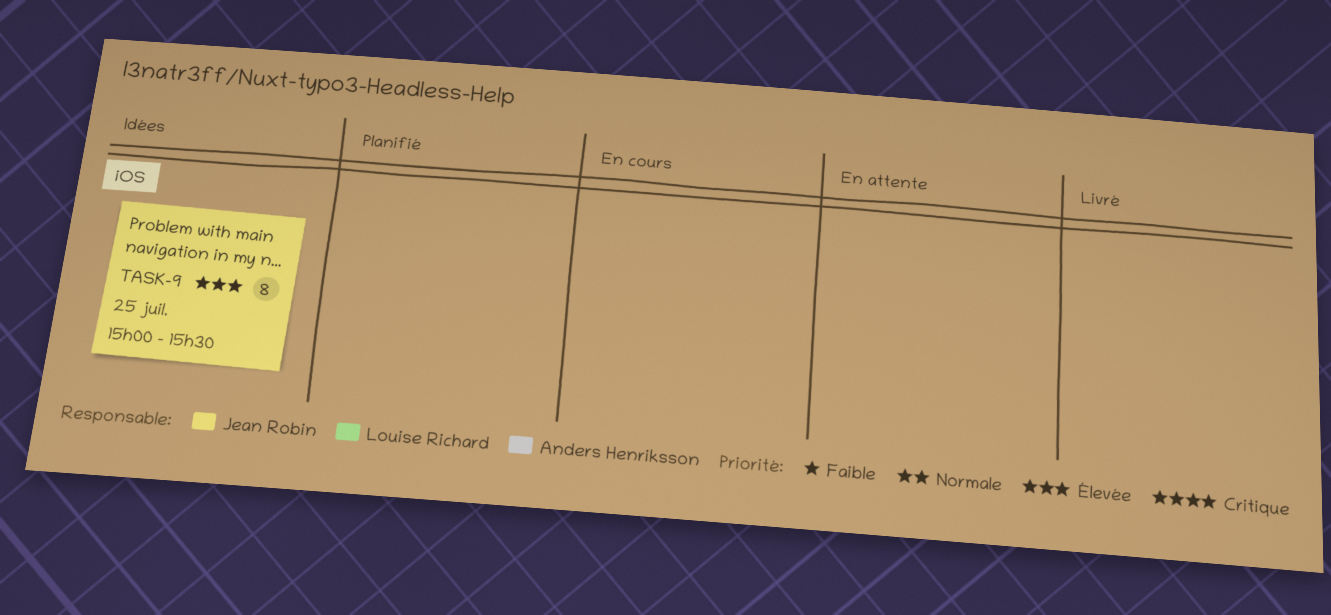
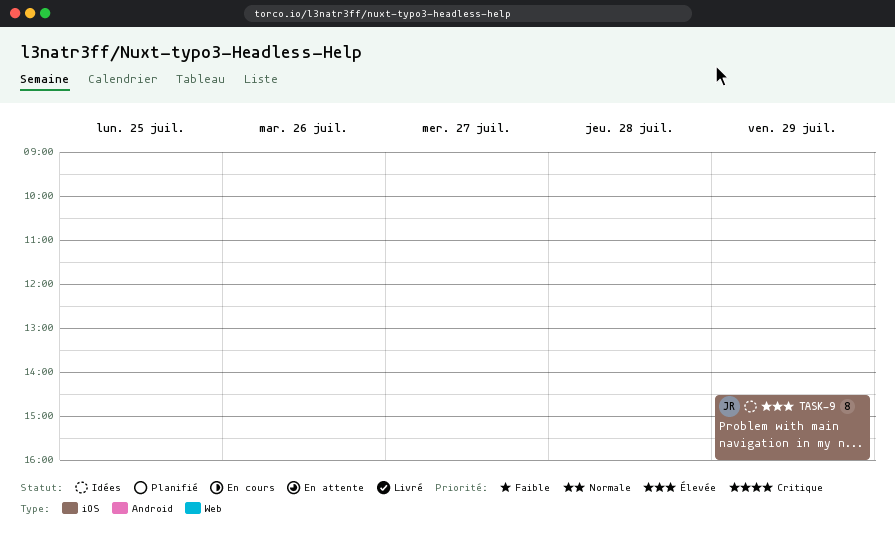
TASK-9, day: Jul 25 -> Jul 29
TASK-9, begins: 15:00 -> 14:30
TASK-9, ends: 15:30 -> 16:00

